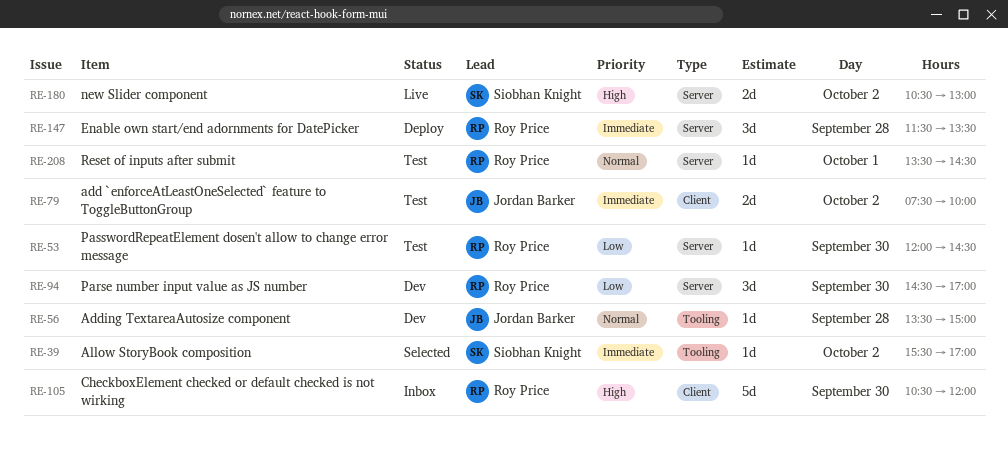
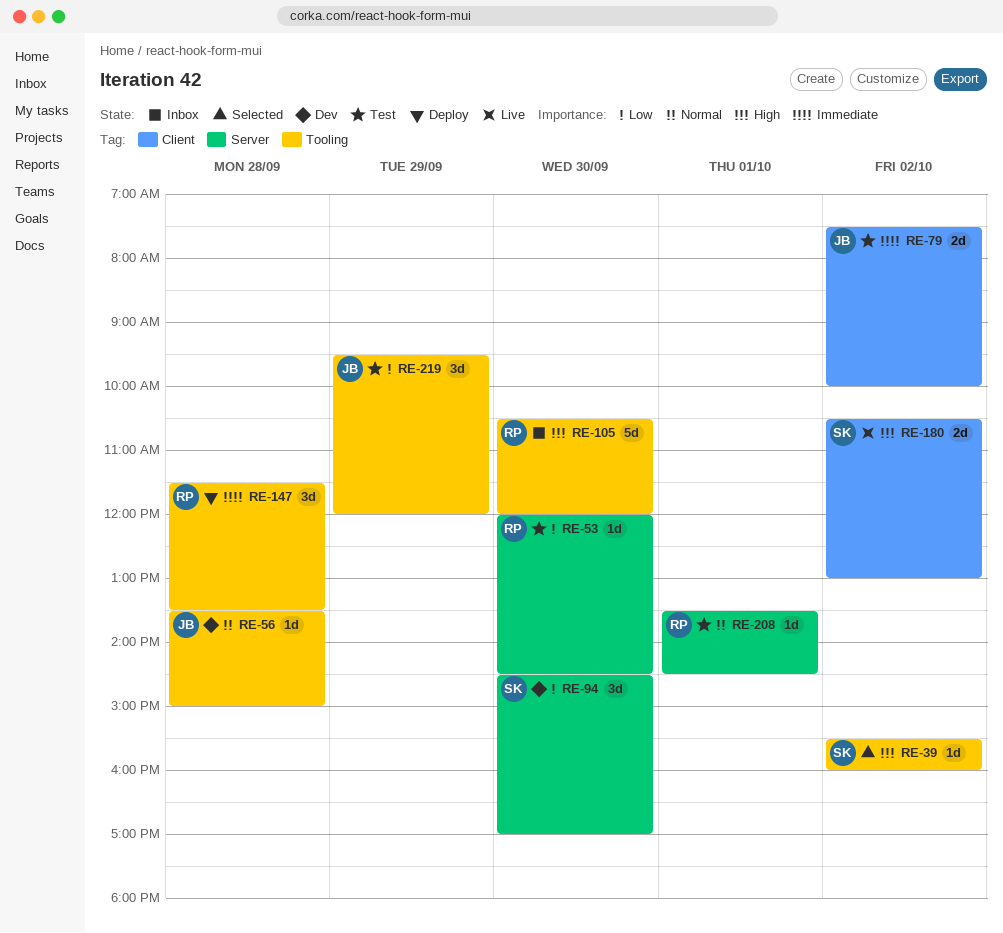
RE-39, priority: Immediate -> High
RE-39, ends: 17:00 -> 16:00
RE-94, owner: Roy Price -> Siobhan Knight
RE-105, label: Client -> Tooling
RE-147, label: Server -> Tooling
RE-180, label: Server -> Client
RE-219: none -> present

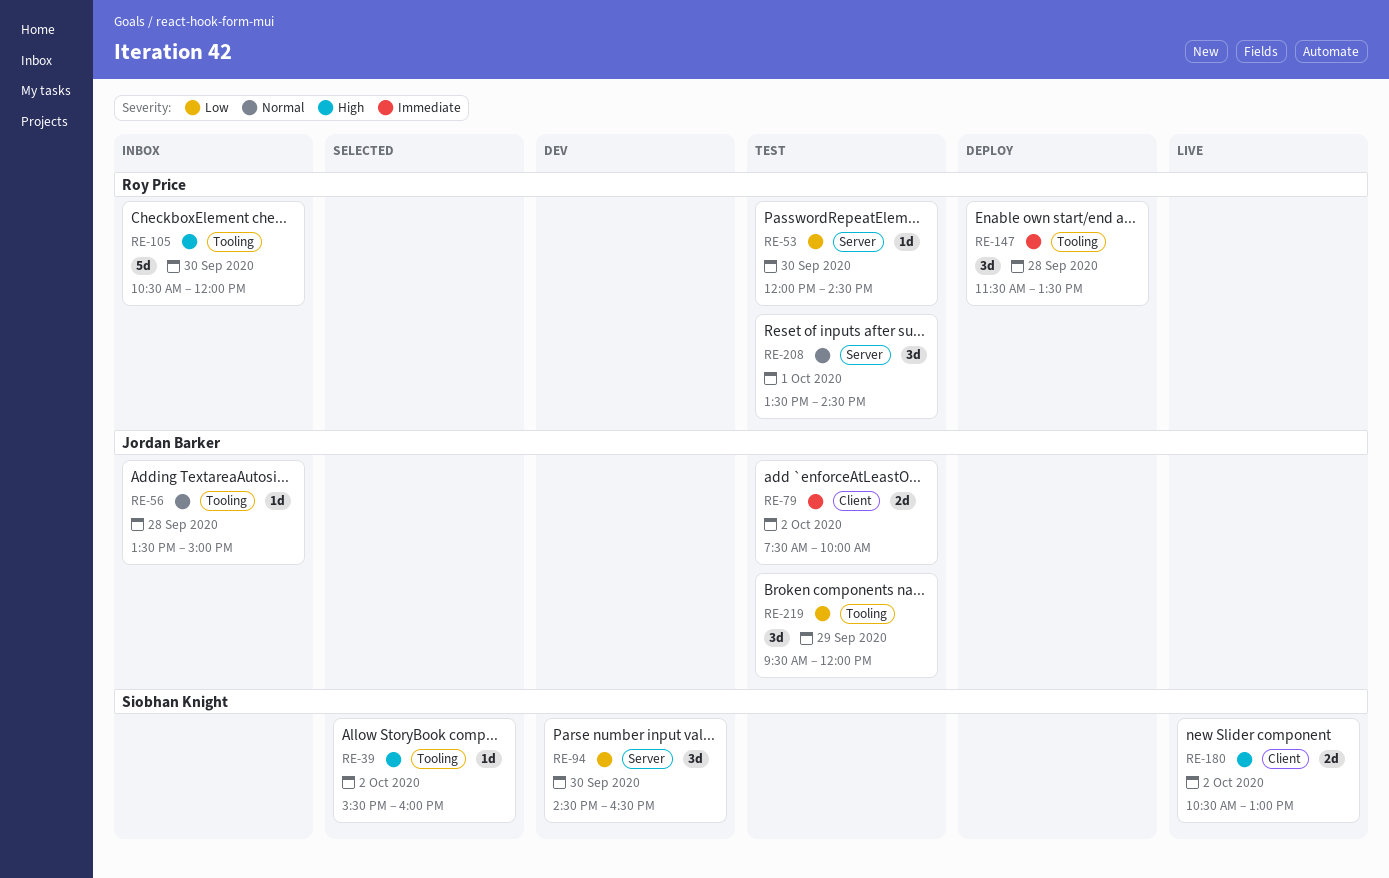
RE-56, status: Dev -> Inbox
RE-94, ends: 17:00 -> 16:30
RE-208, estimate: 1d -> 3d

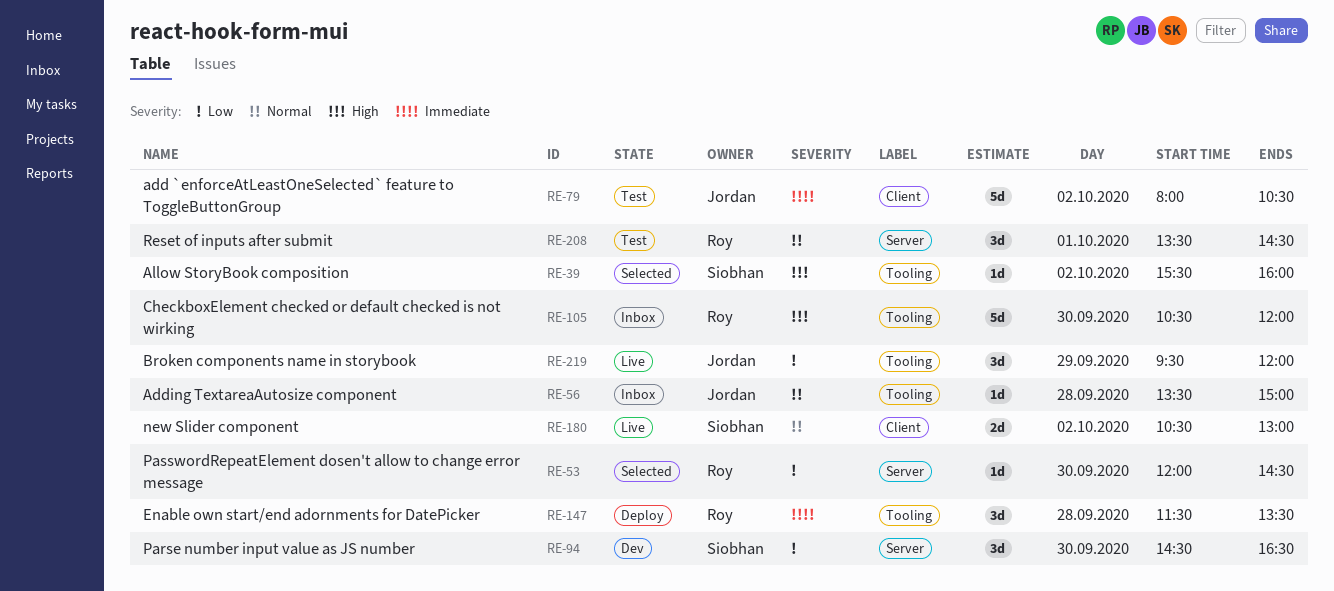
RE-53, status: Test -> Selected
RE-79, estimate: 2d -> 5d
RE-79, begins: 07:30 -> 08:00
RE-79, ends: 10:00 -> 10:30
RE-180, priority: High -> Normal
RE-219, status: Test -> Live

